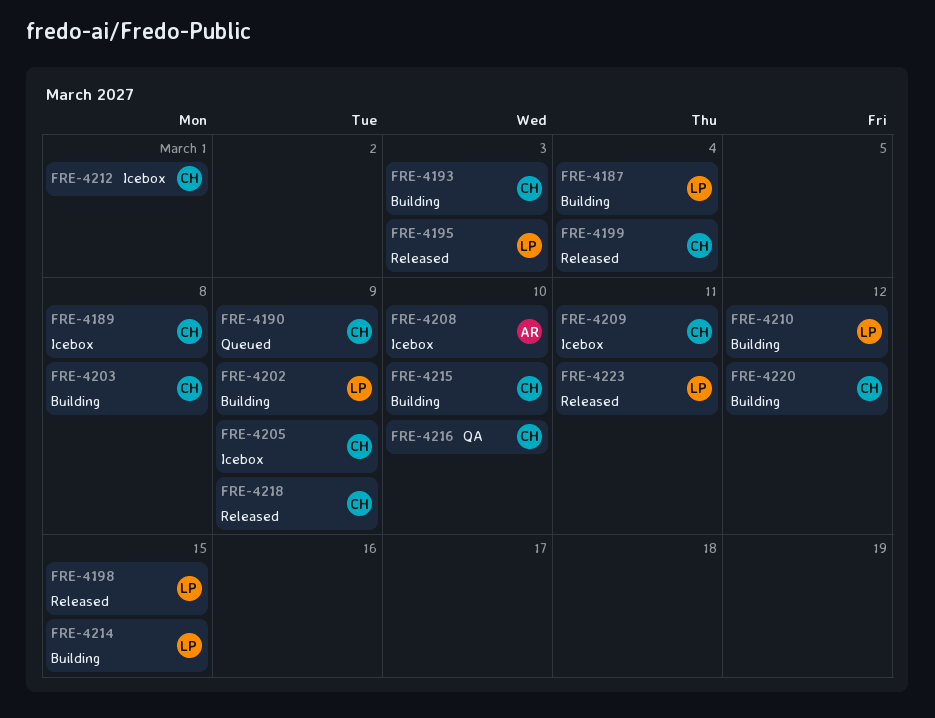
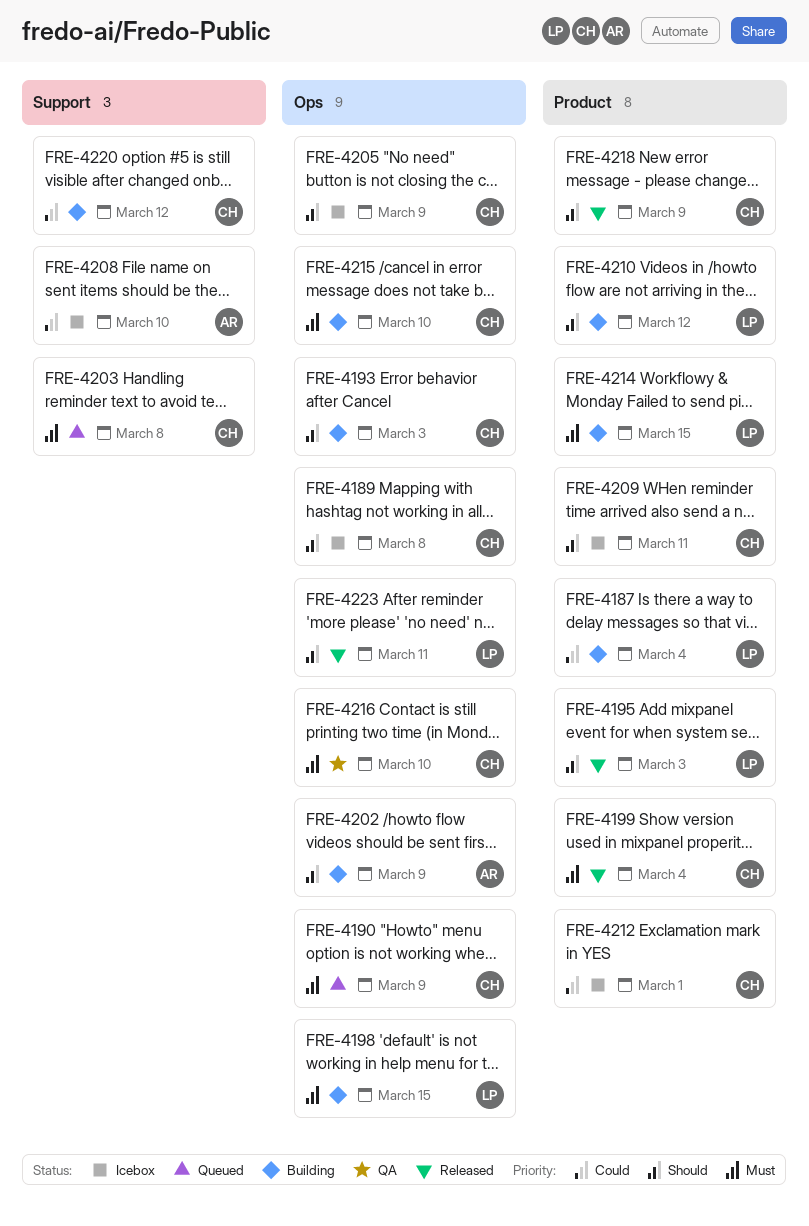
FRE-4198, status: Released -> Building
FRE-4202, owner: LP -> AR
FRE-4203, status: Building -> Queued

